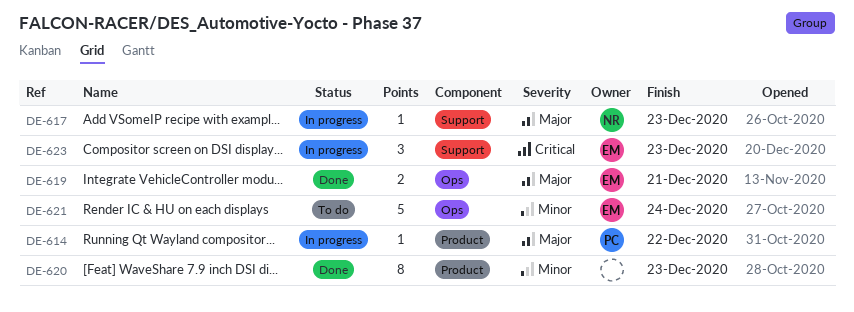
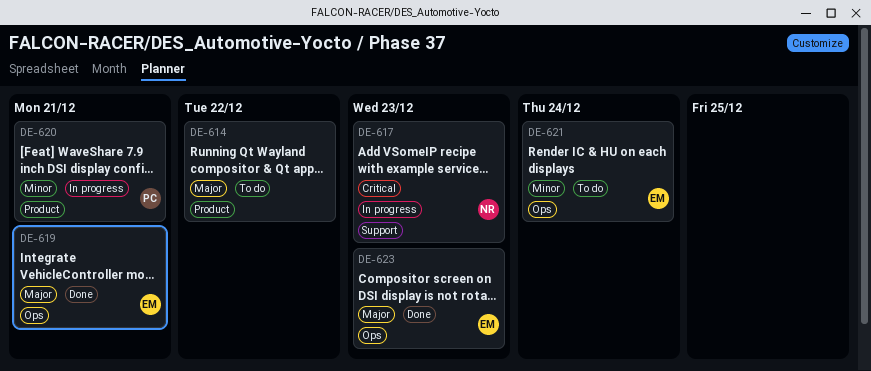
DE-614, status: In progress -> To do
DE-614, owner: PC -> none
DE-617, priority: Major -> Critical
DE-620, status: Done -> In progress
DE-620, owner: none -> PC
DE-620, due: Dec 23 -> Dec 21
DE-623, status: In progress -> Done
DE-623, priority: Critical -> Major
DE-623, label: Support -> Ops

